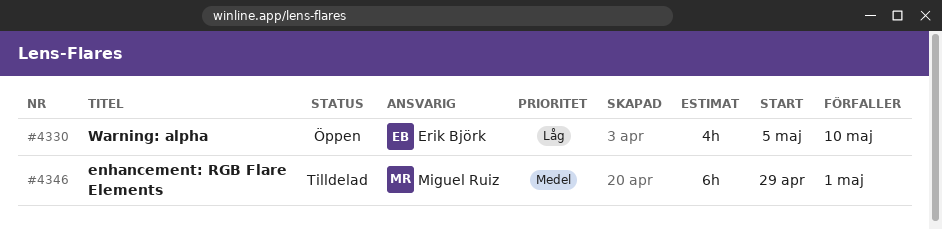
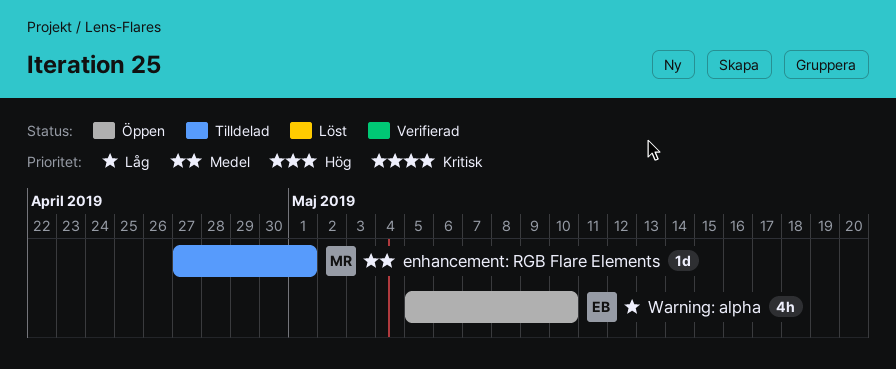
enhancement: RGB Flare Elements, estimate: 6h -> 1d
enhancement: RGB Flare Elements, start: Apr 29 -> Apr 27

